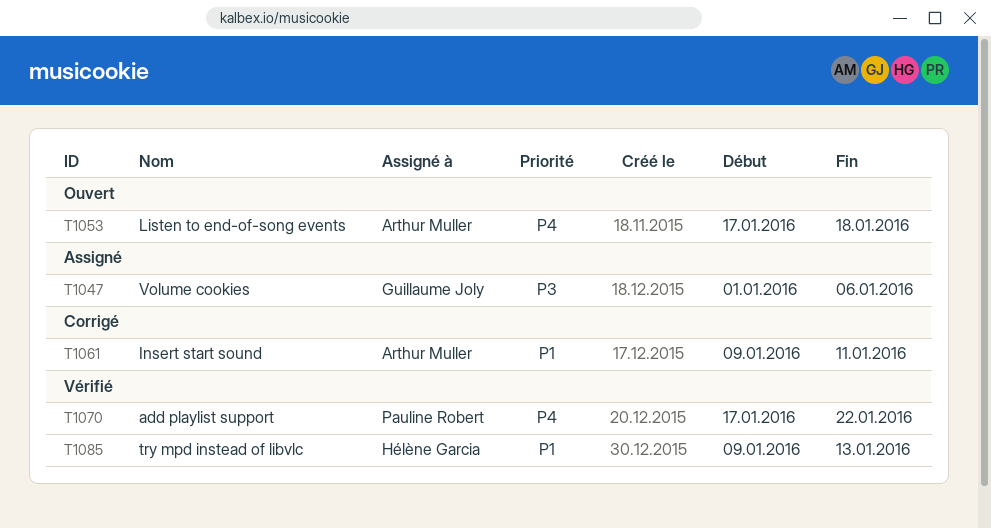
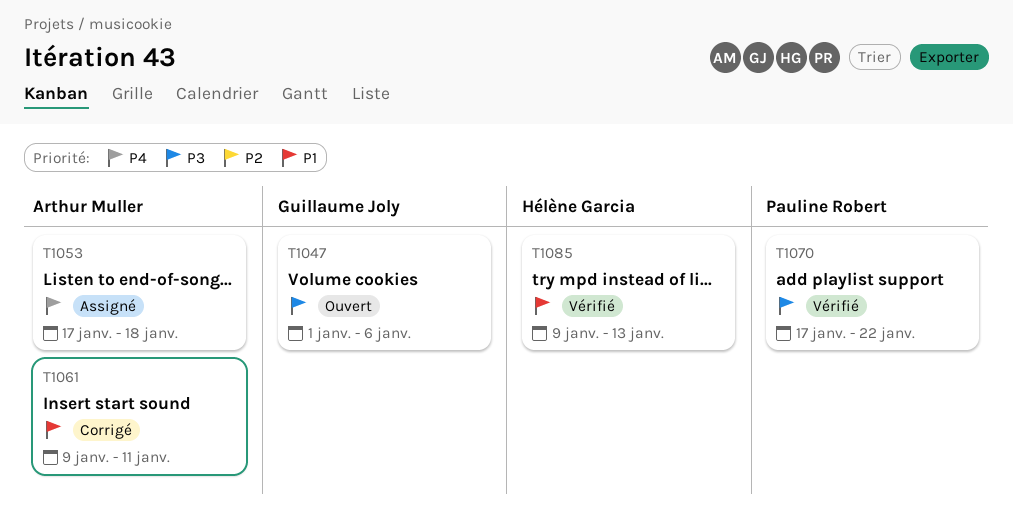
T1047, status: Assigné -> Ouvert
T1053, status: Ouvert -> Assigné
T1070, priority: P4 -> P3

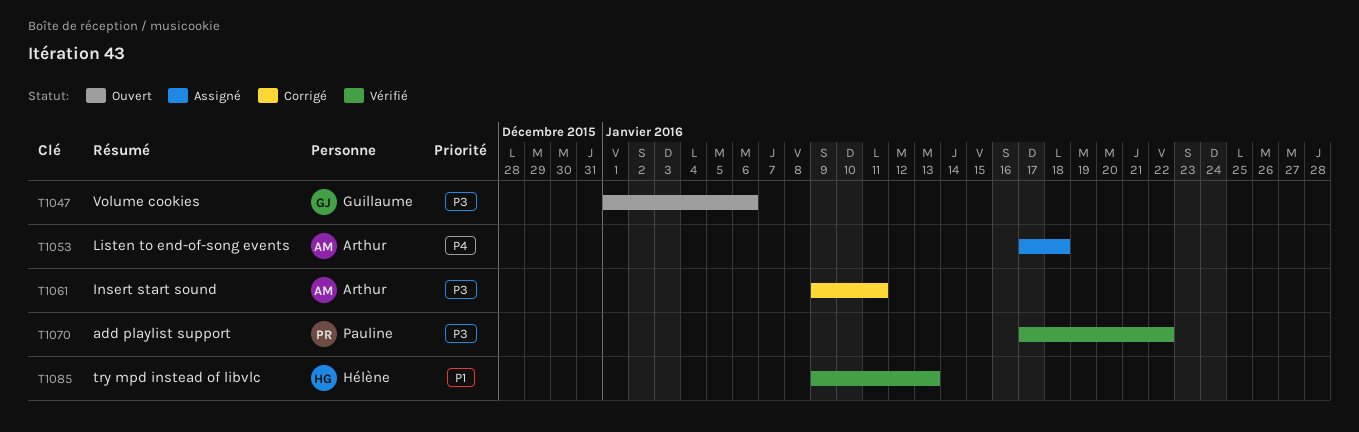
T1061, priority: P1 -> P3

